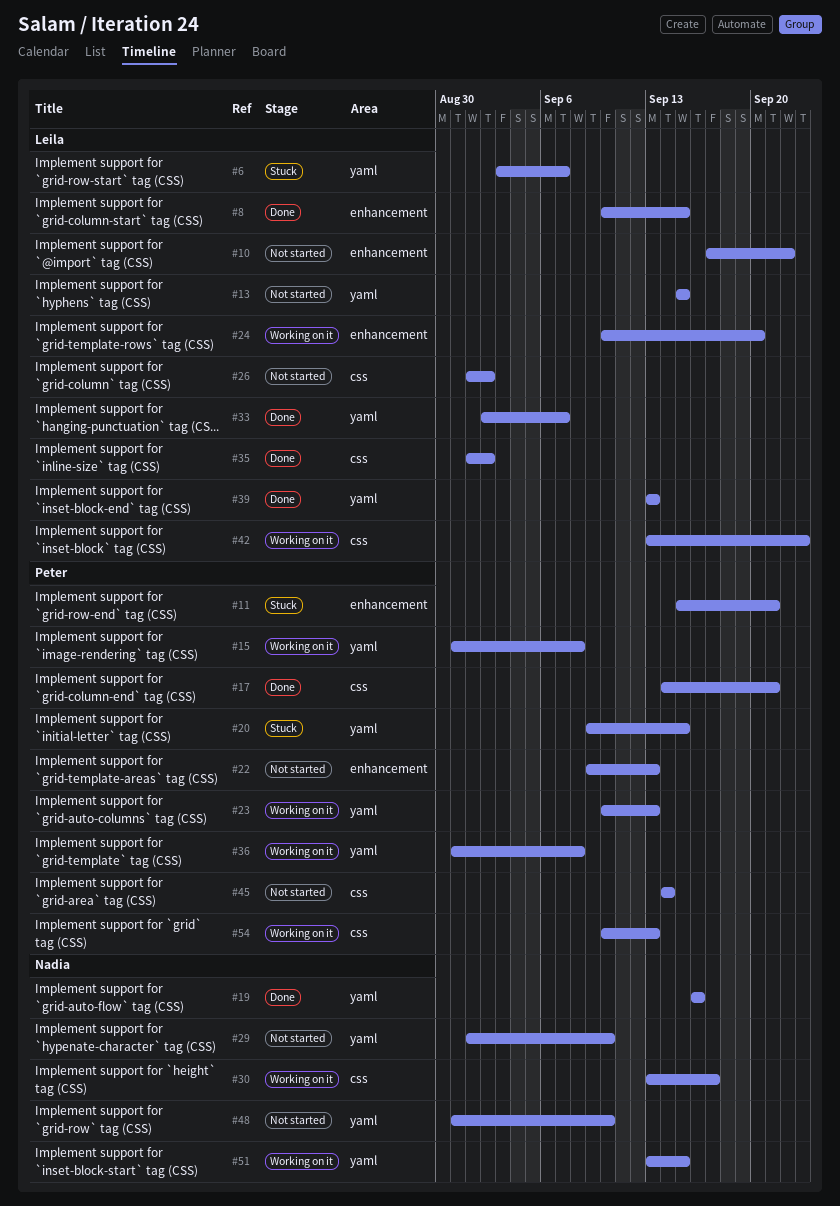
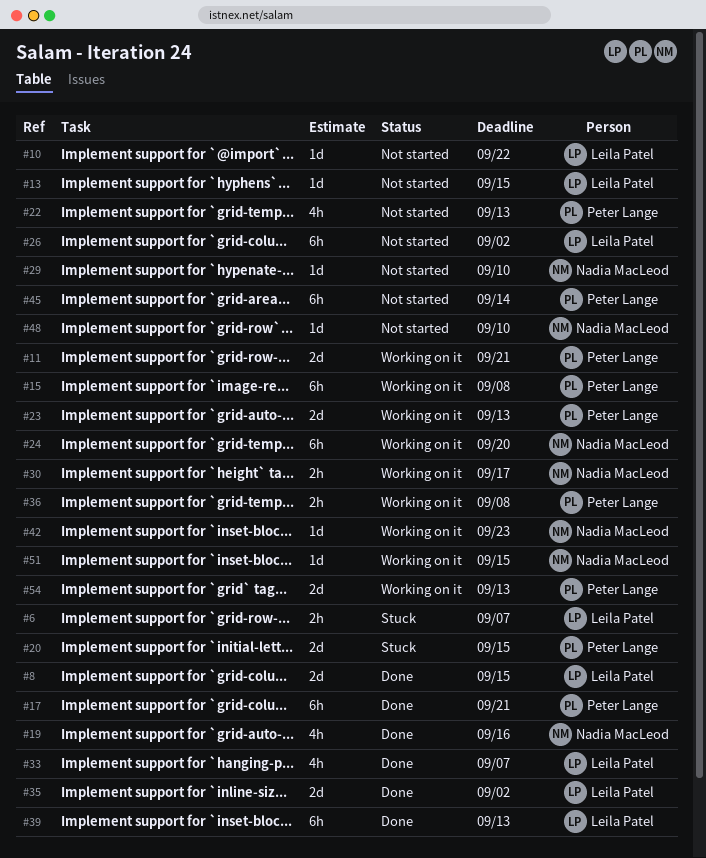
#11, status: Stuck -> Working on it
#24, owner: Leila Patel -> Nadia MacLeod
#42, owner: Leila Patel -> Nadia MacLeod

